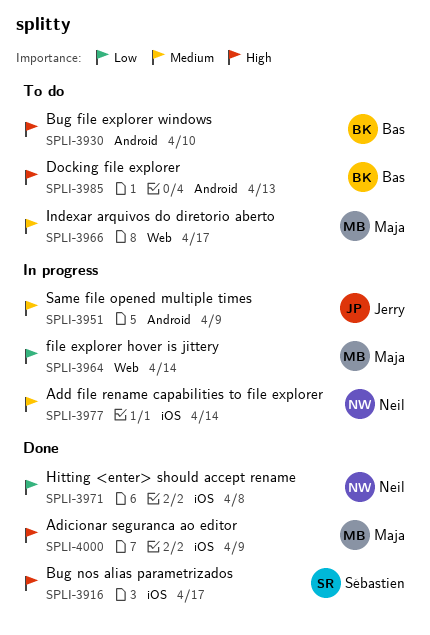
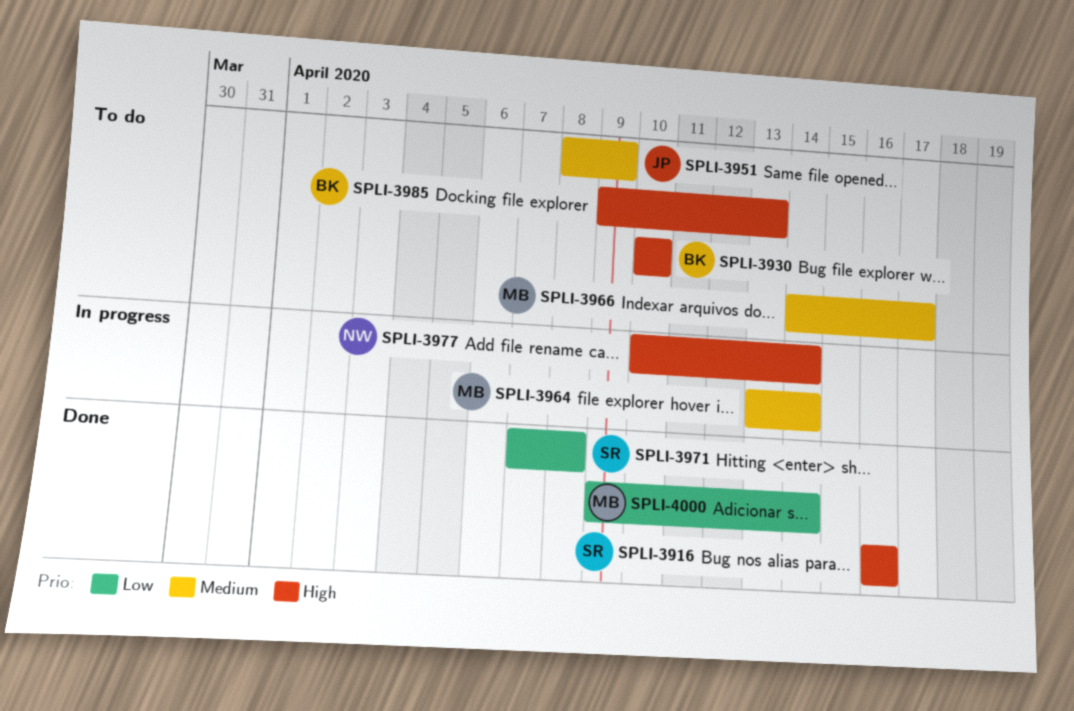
SPLI-3916, due: Apr 17 -> Apr 16
SPLI-3951, status: In progress -> To do
SPLI-3964, priority: Low -> Medium
SPLI-3971, owner: Neil -> Sébastien
SPLI-3977, priority: Medium -> High
SPLI-4000, priority: High -> Low
SPLI-4000, due: Apr 9 -> Apr 14

